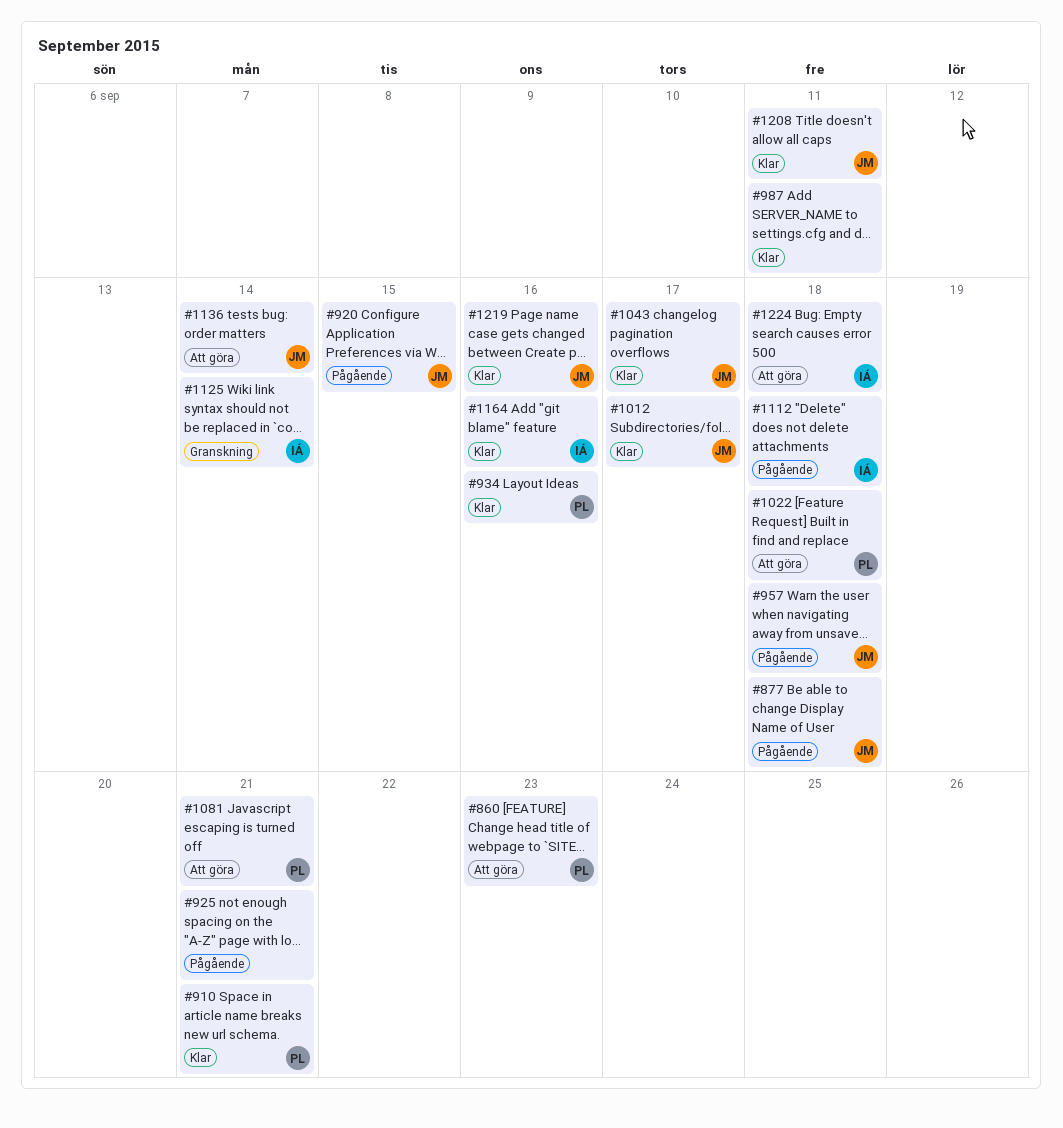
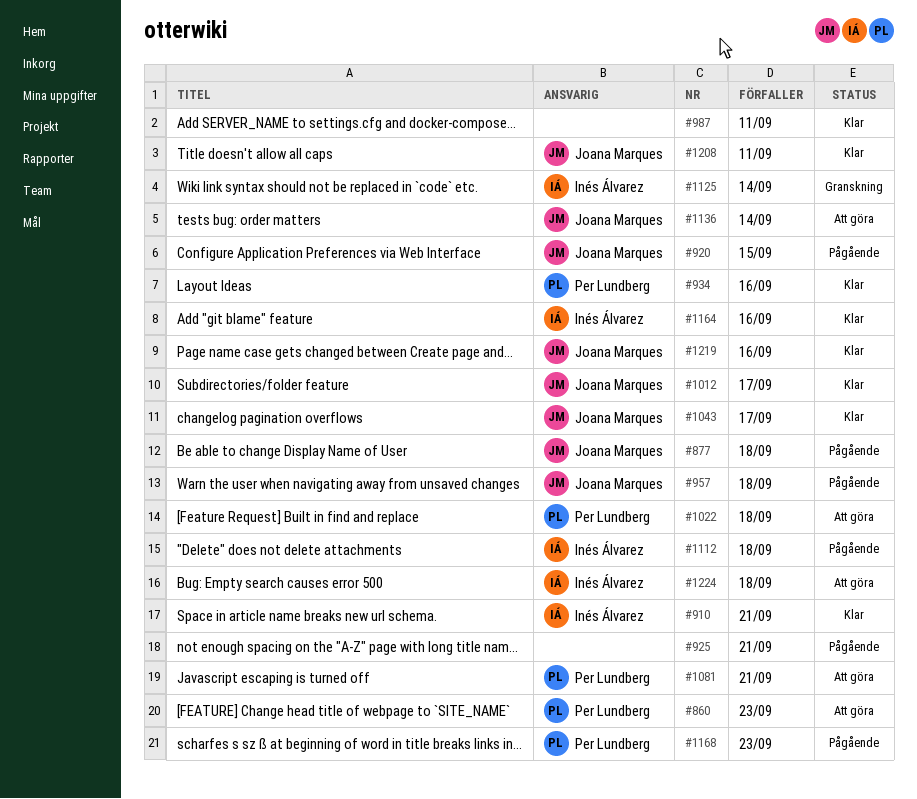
#910, owner: Per Lundberg -> Inés Álvarez
#1168: none -> present

